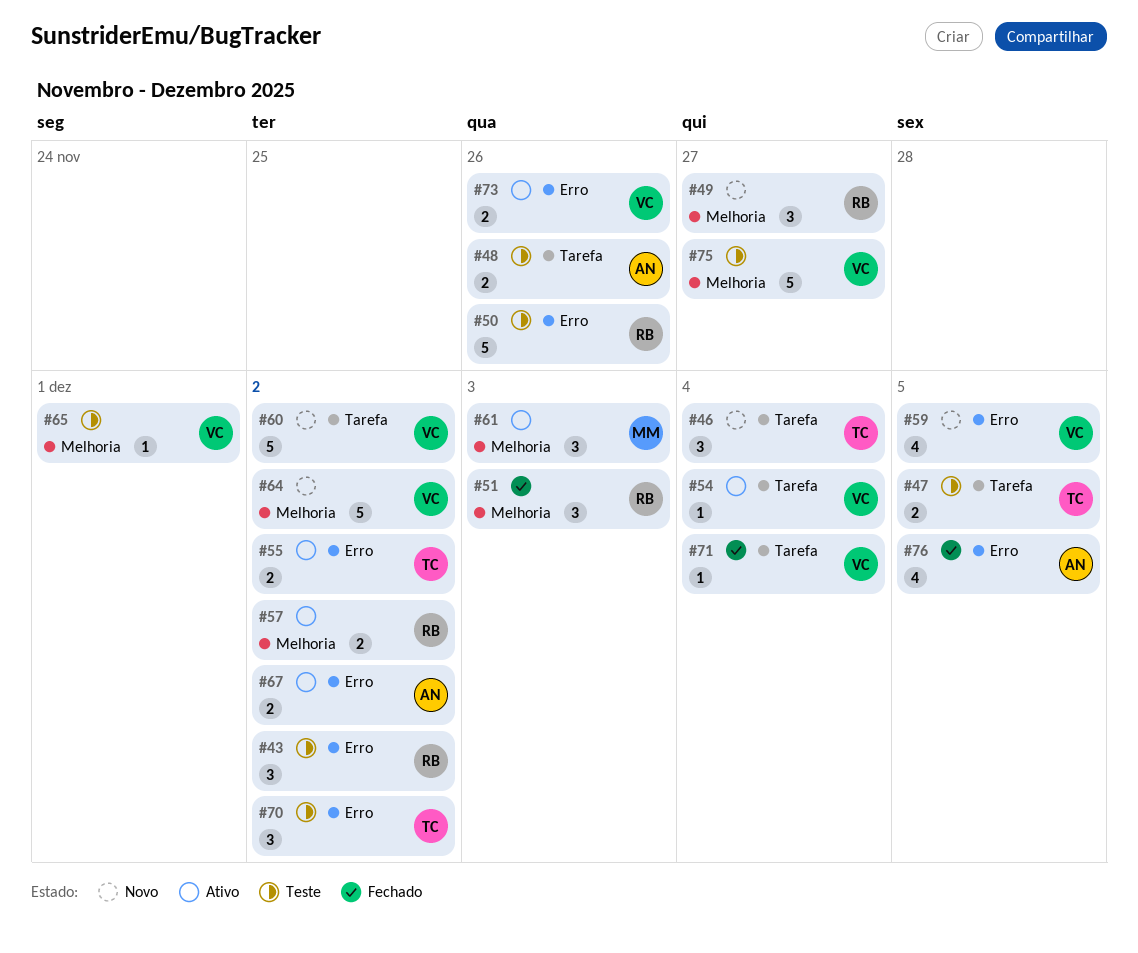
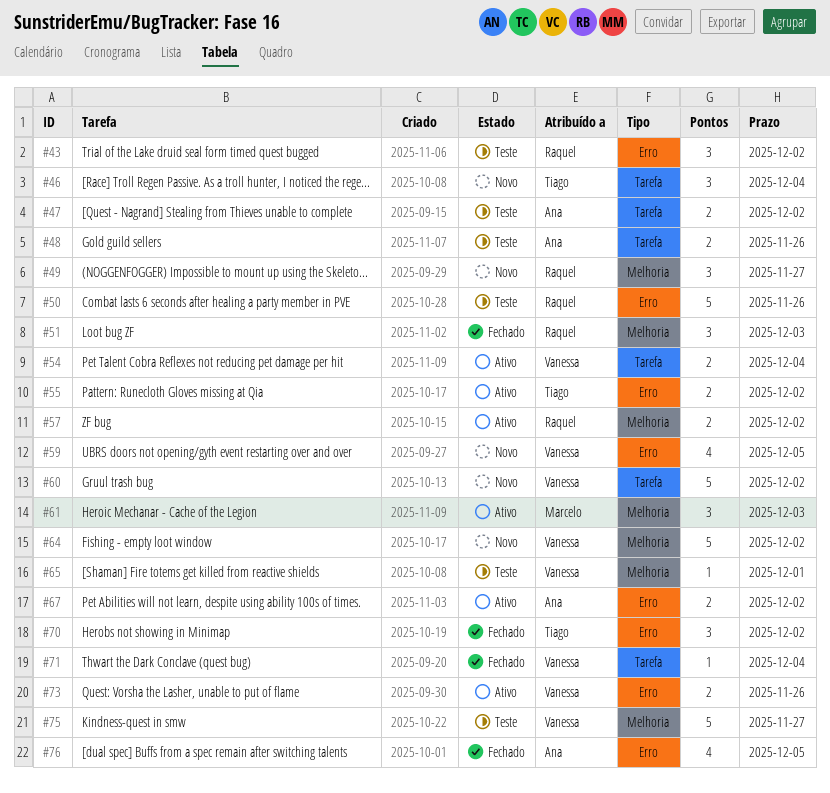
#47, owner: Tiago -> Ana
#47, due: Dec 5 -> Dec 2
#54, estimate: 1 -> 2
#70, status: Teste -> Fechado

